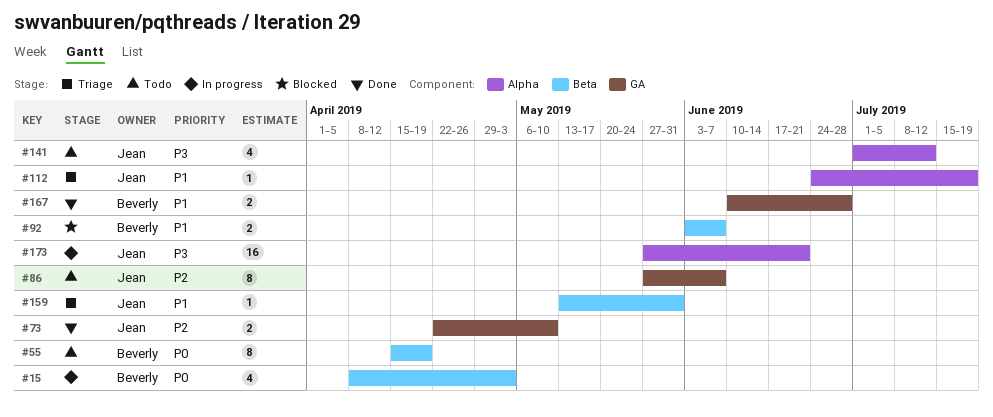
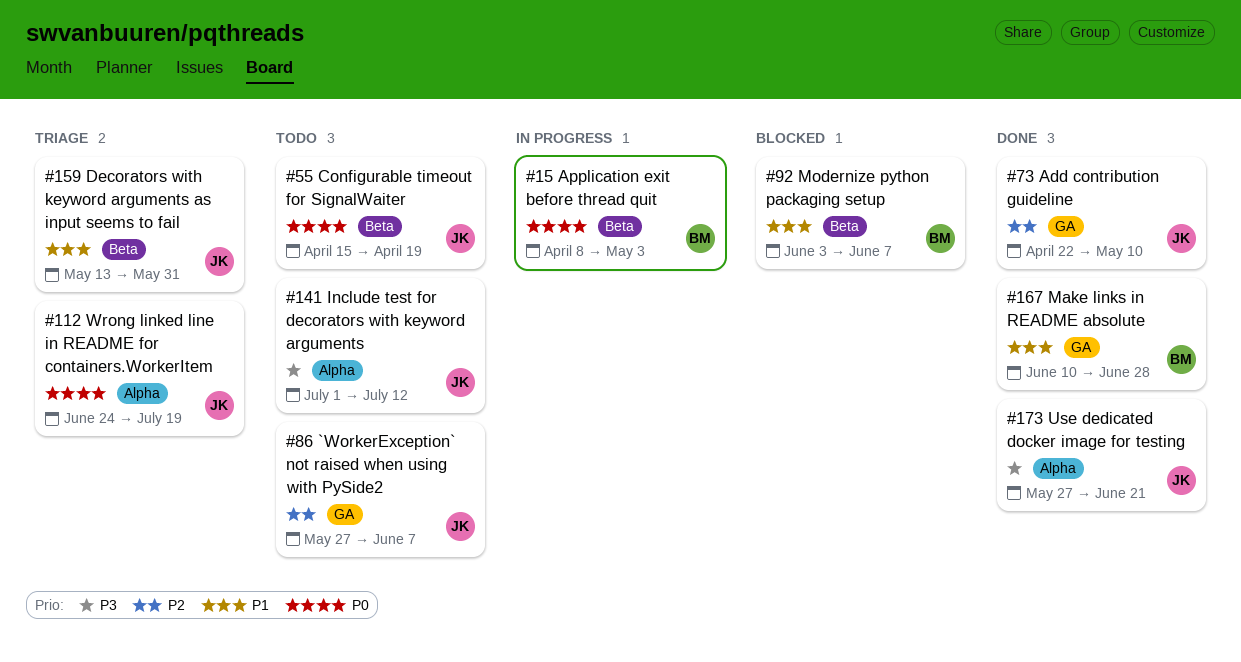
#55, owner: Beverly -> Jean
#112, priority: P1 -> P0
#173, status: In progress -> Done

